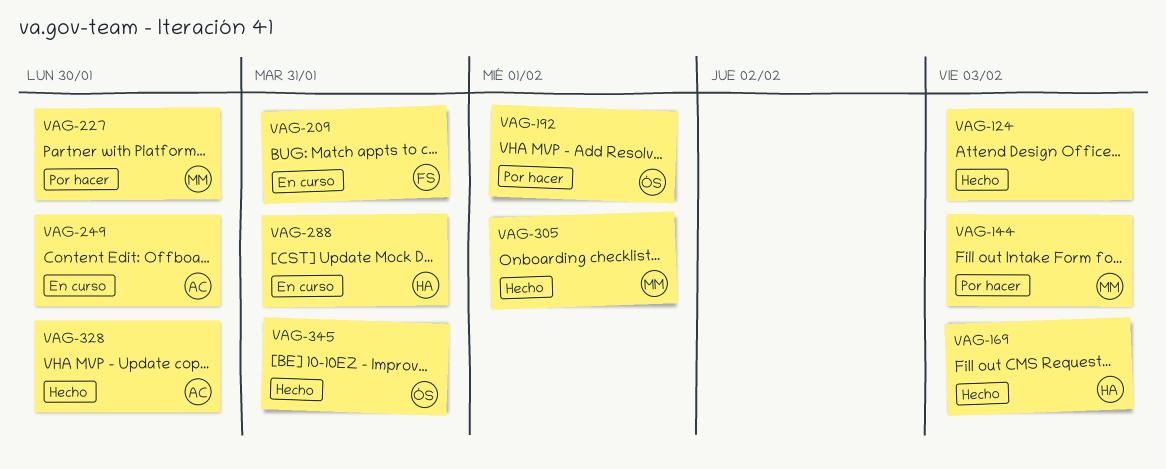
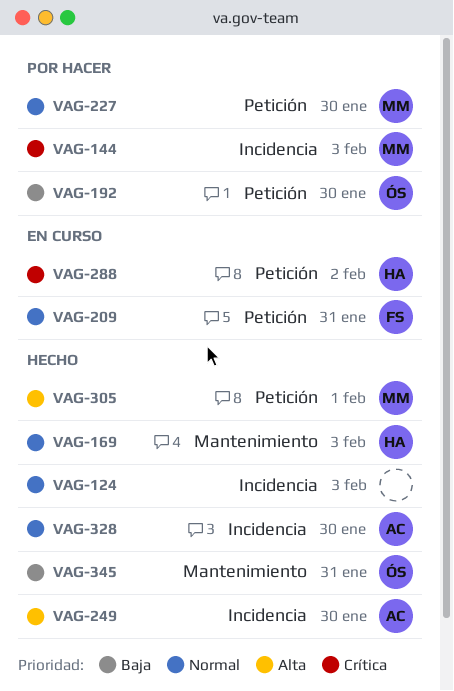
VAG-192, due: Feb 1 -> Jan 30
VAG-249, status: En curso -> Hecho
VAG-288, due: Jan 31 -> Feb 2

